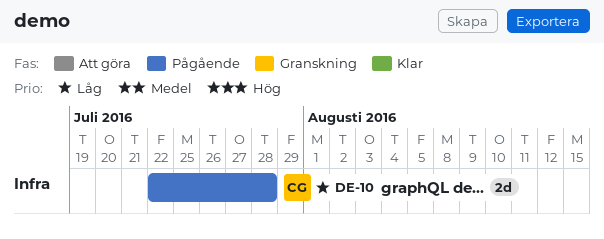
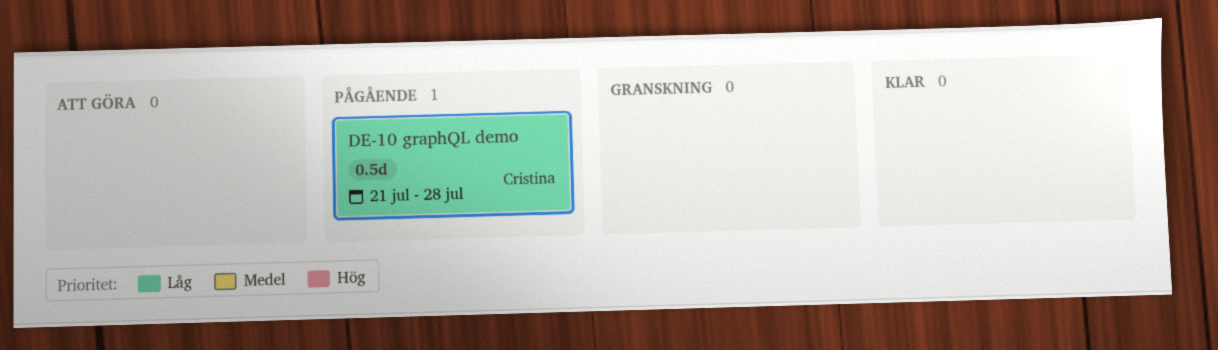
DE-10, estimate: 2d -> 0.5d
DE-10, start: Jul 22 -> Jul 21

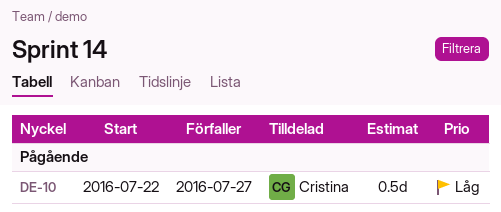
DE-10, start: Jul 21 -> Jul 22
DE-10, due: Jul 28 -> Jul 27

